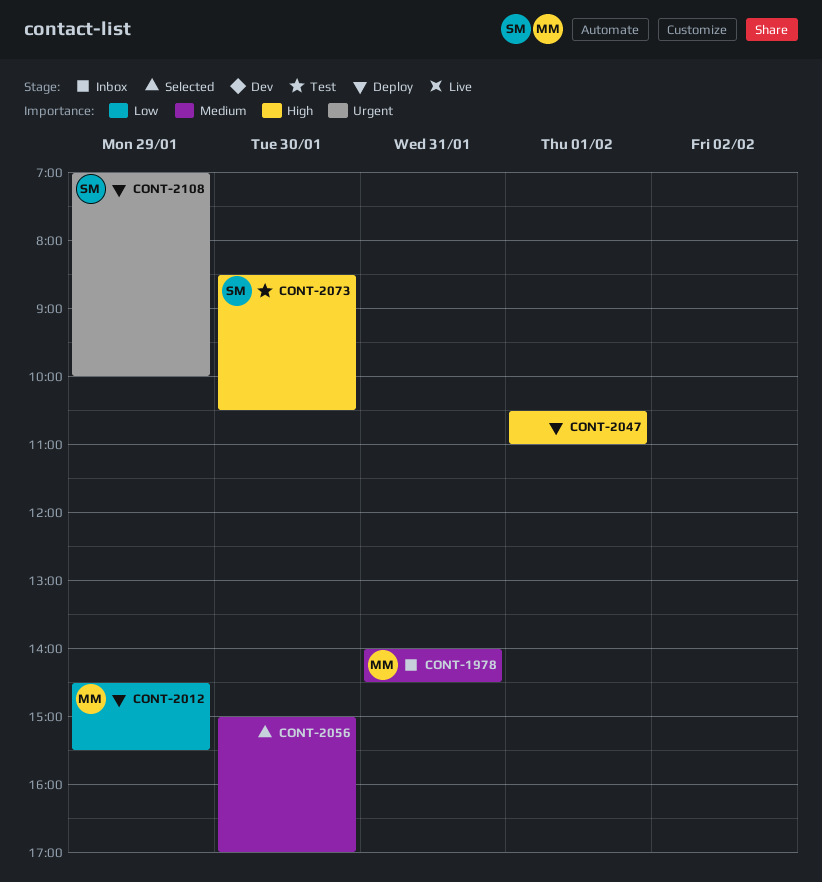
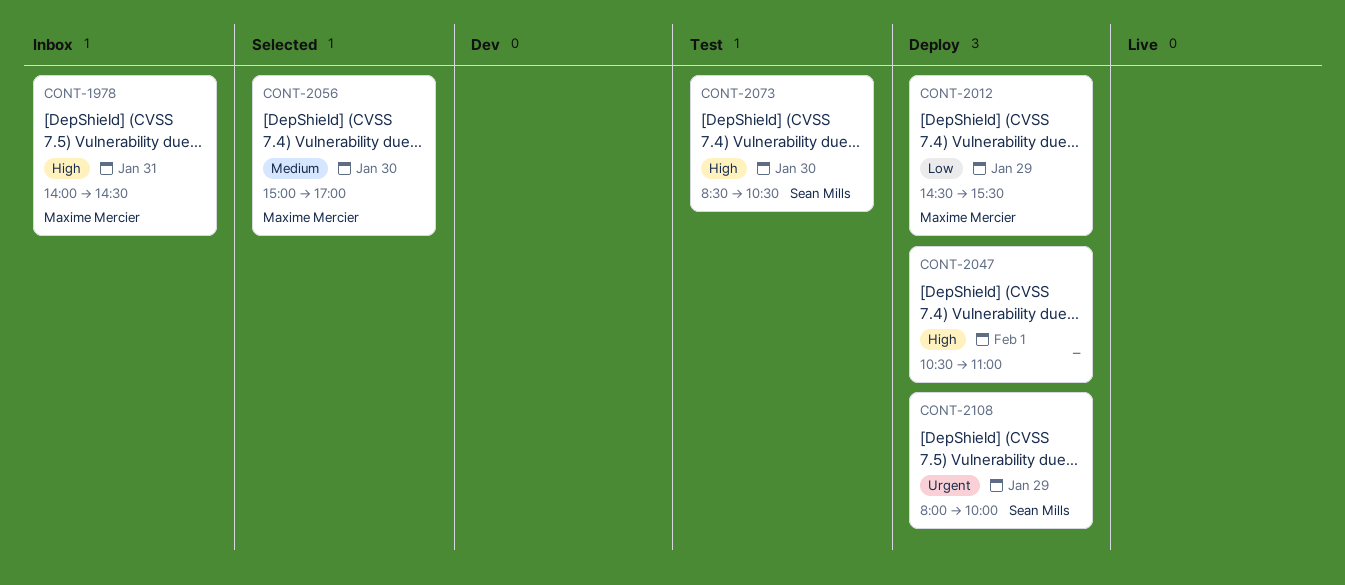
CONT-1978, priority: Medium -> High
CONT-2056, owner: none -> Maxime Mercier
CONT-2108, begins: 07:00 -> 08:00

